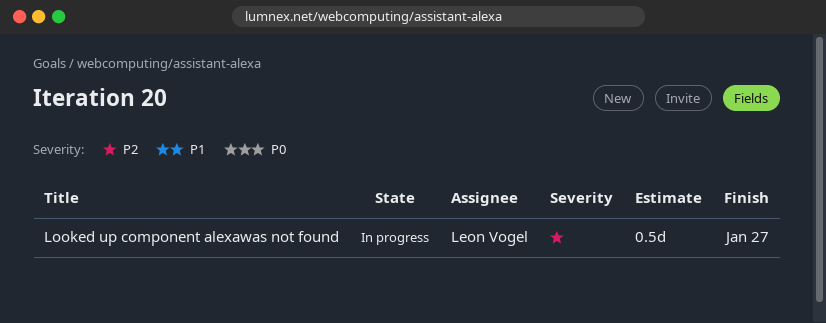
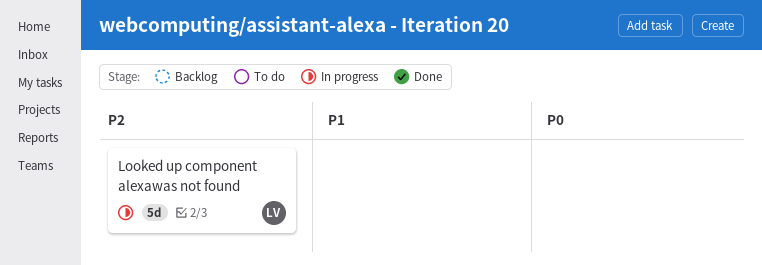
Looked up component alexawas not found, estimate: 0.5d -> 5d

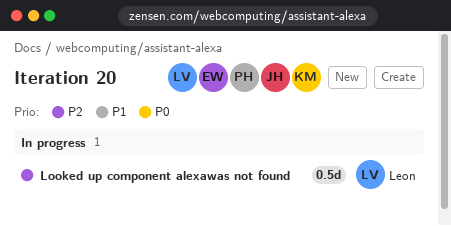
Looked up component alexawas not found, estimate: 5d -> 0.5d

